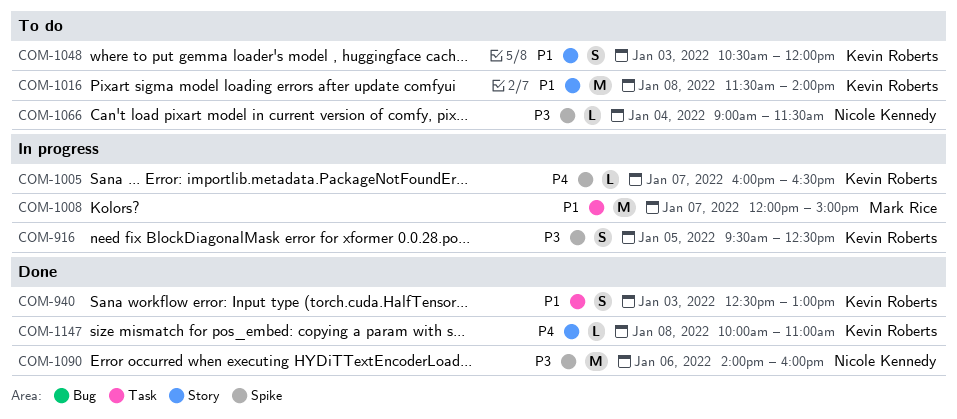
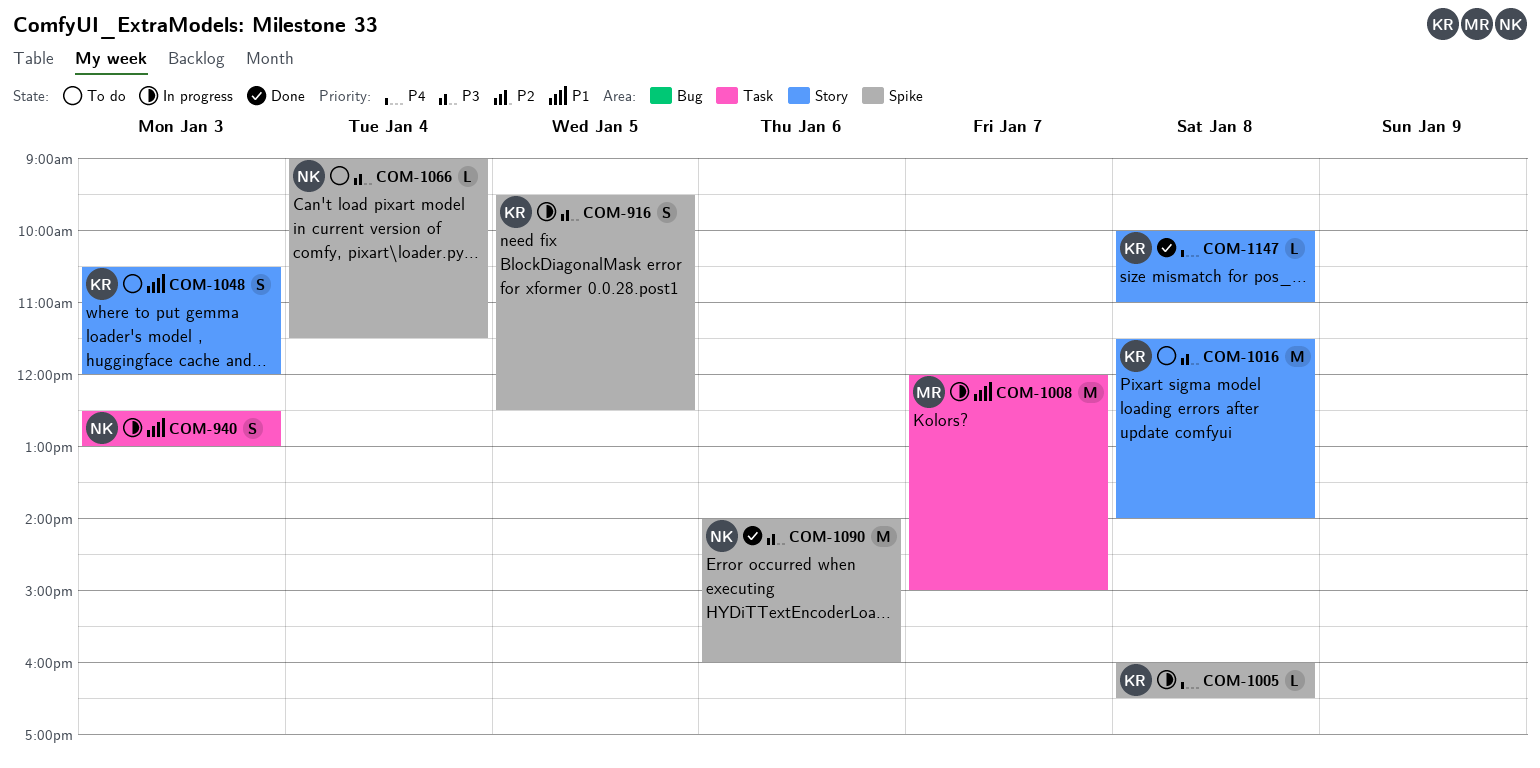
COM-940, status: Done -> In progress
COM-940, owner: Kevin Roberts -> Nicole Kennedy
COM-1005, day: Jan 7 -> Jan 8
COM-1016, priority: P1 -> P3

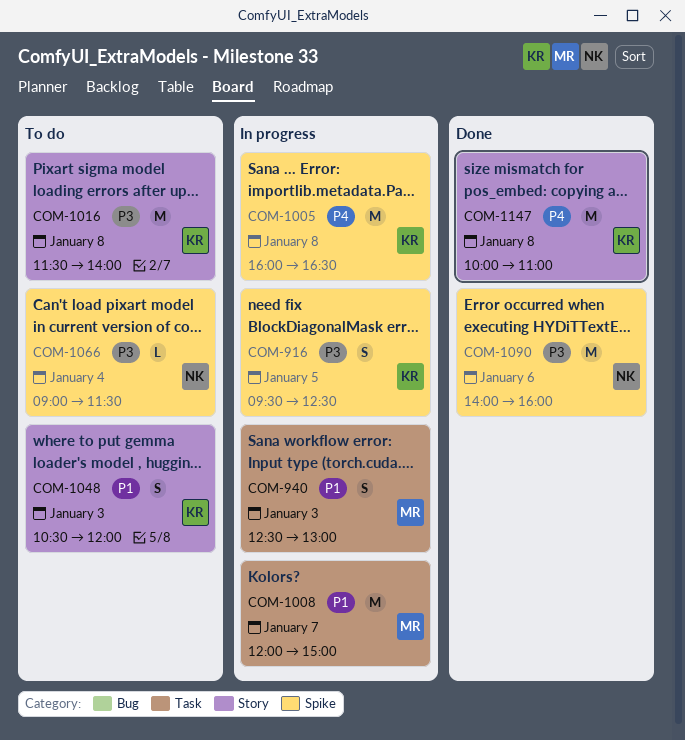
COM-940, owner: NK -> MR
COM-1005, estimate: L -> M
COM-1147, estimate: L -> M

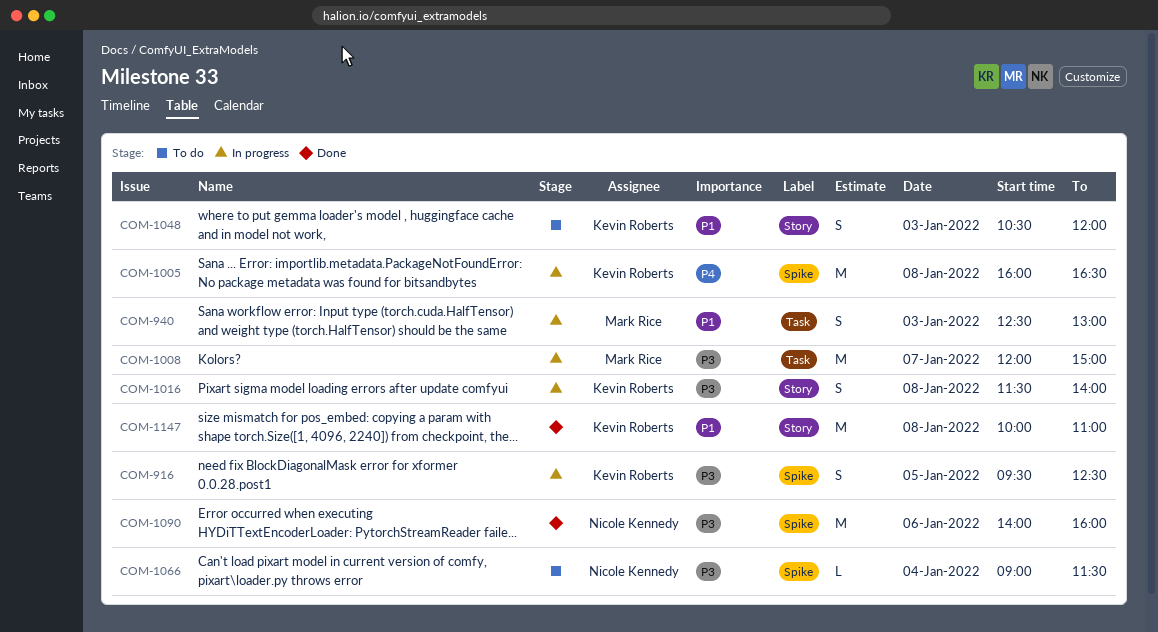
COM-1008, priority: P1 -> P3
COM-1016, status: To do -> In progress
COM-1016, estimate: M -> S
COM-1147, priority: P4 -> P1

